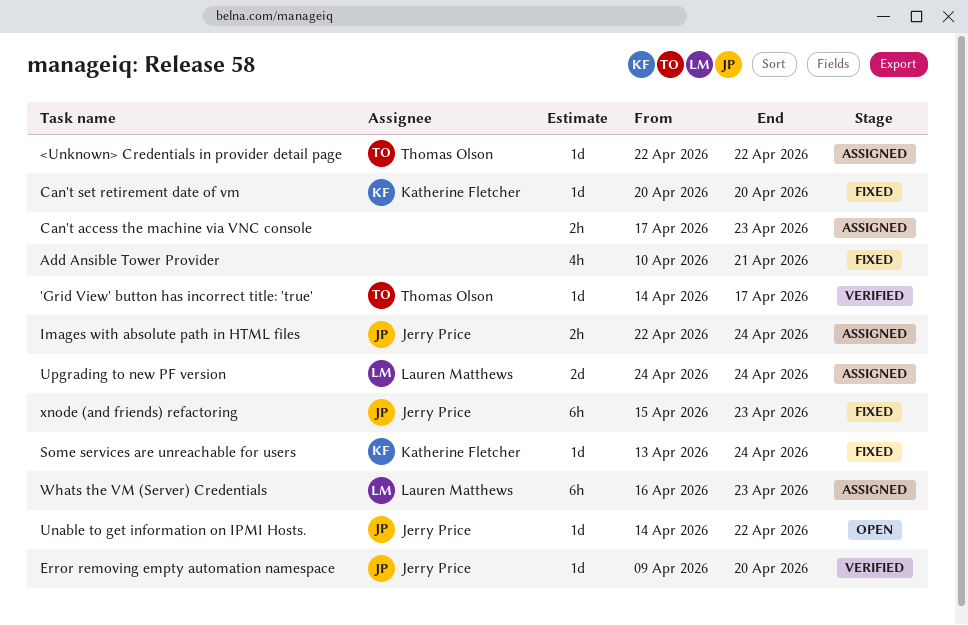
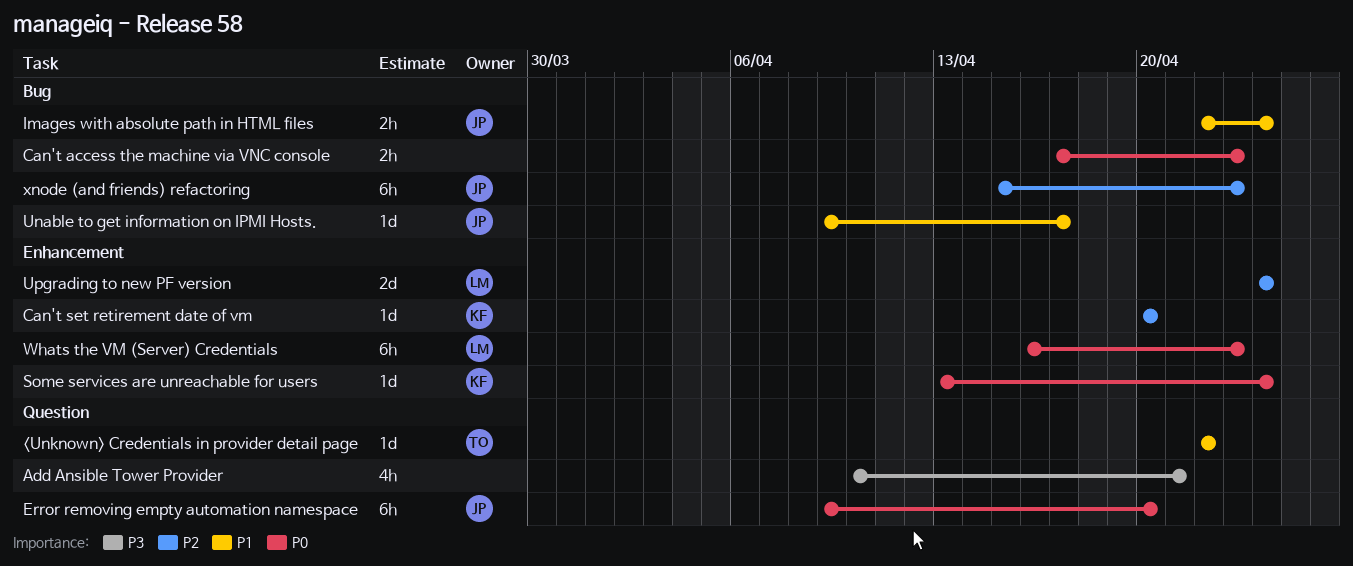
'Grid View' button has incorrect title: 'true': present -> none
Error removing empty automation namespace, estimate: 1d -> 6h
Unable to get information on IPMI Hosts., start: Apr 14 -> Apr 9
Unable to get information on IPMI Hosts., due: Apr 22 -> Apr 17

